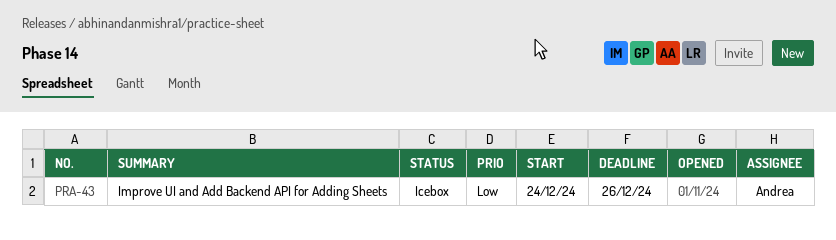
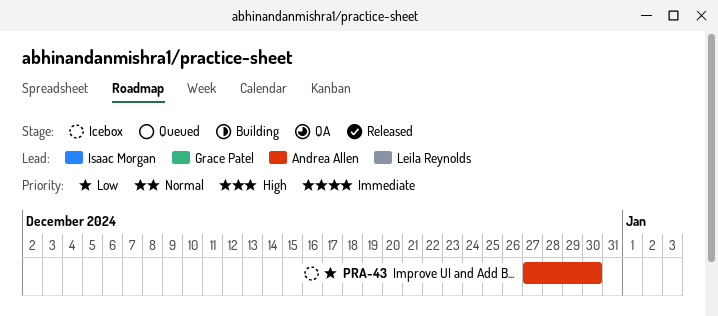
PRA-43, start: Dec 24 -> Dec 27
PRA-43, due: Dec 26 -> Dec 30

